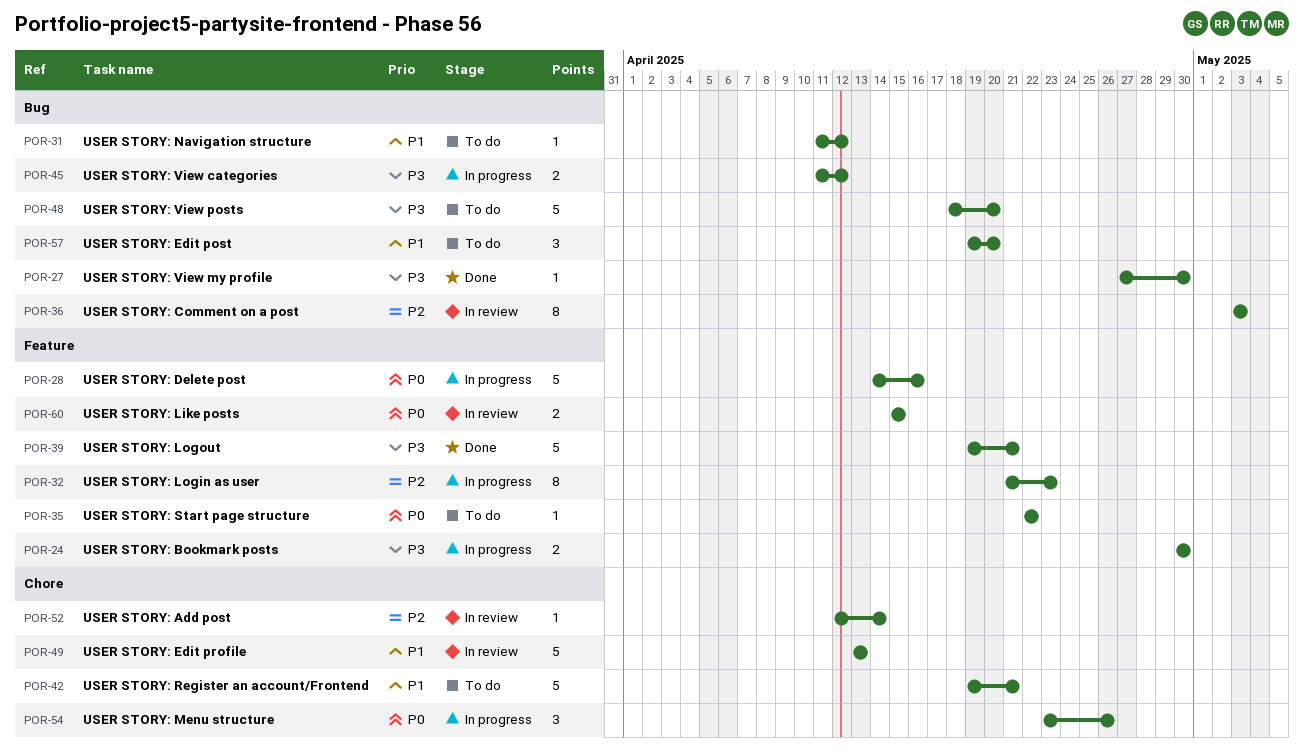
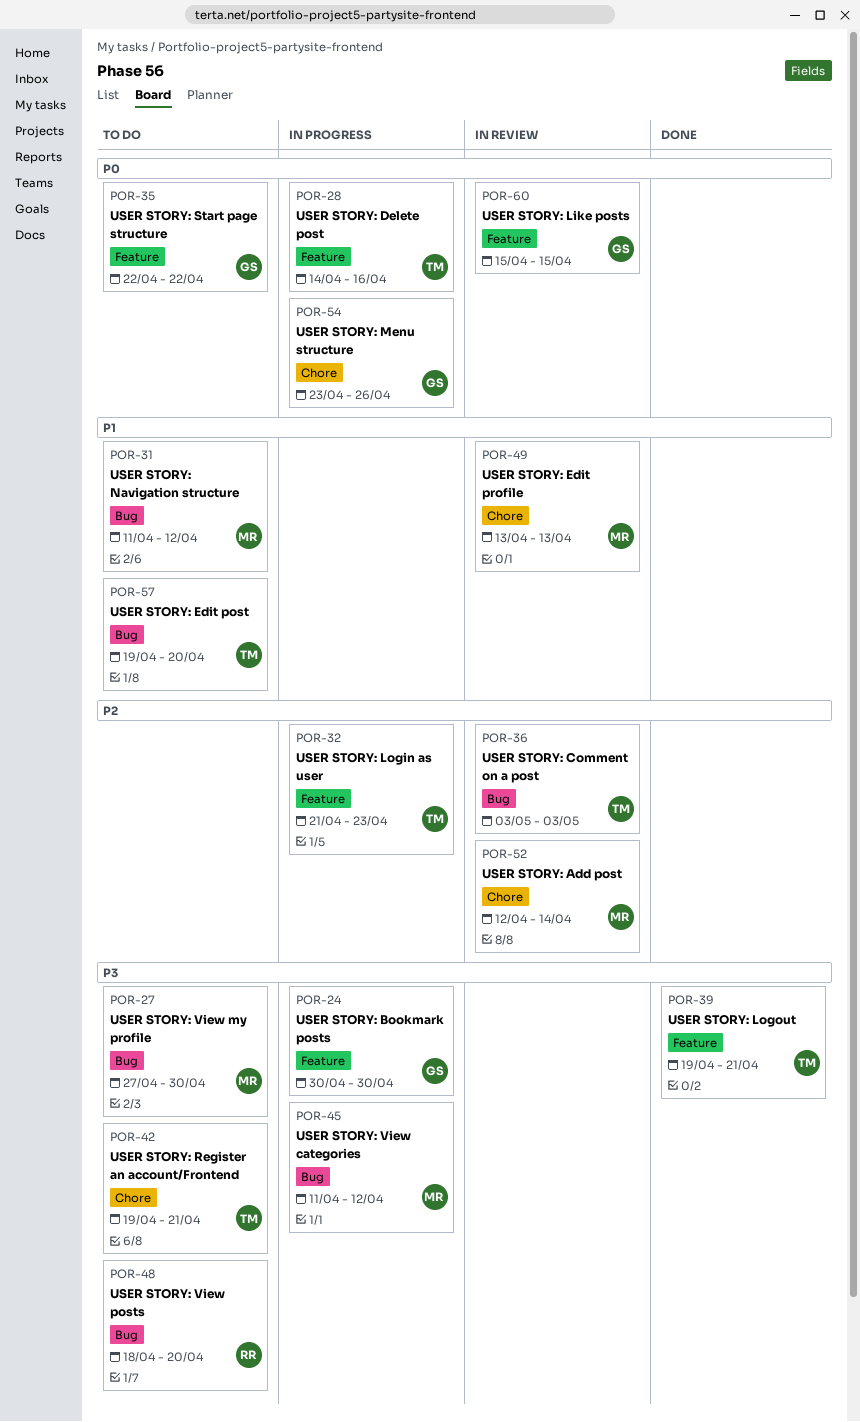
POR-27, status: Done -> To do
POR-42, priority: P1 -> P3

